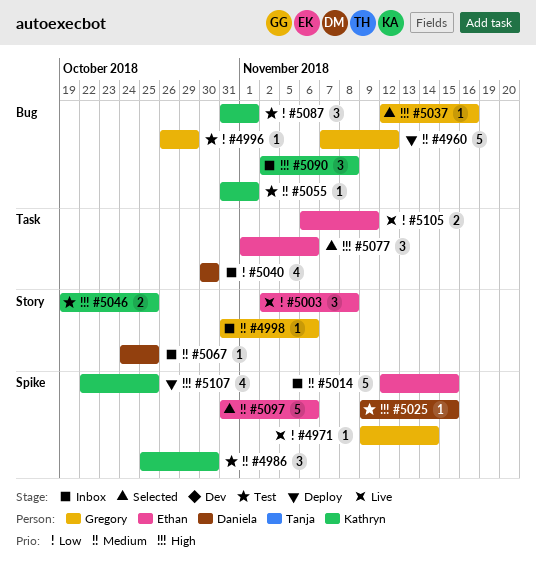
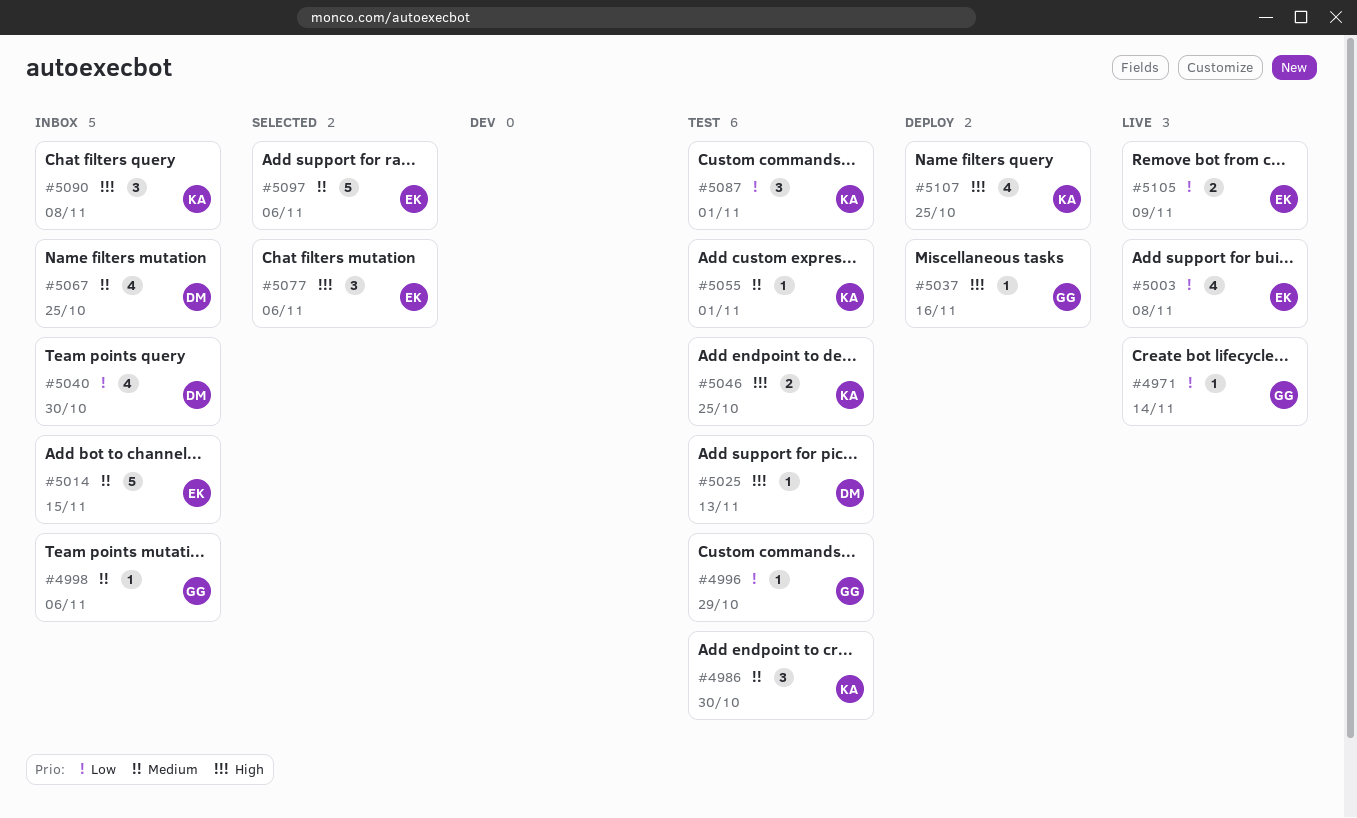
#4960: present -> none
#5003, estimate: 3 -> 4
#5025, due: Nov 15 -> Nov 13
#5037, status: Selected -> Deploy
#5067, estimate: 1 -> 4

